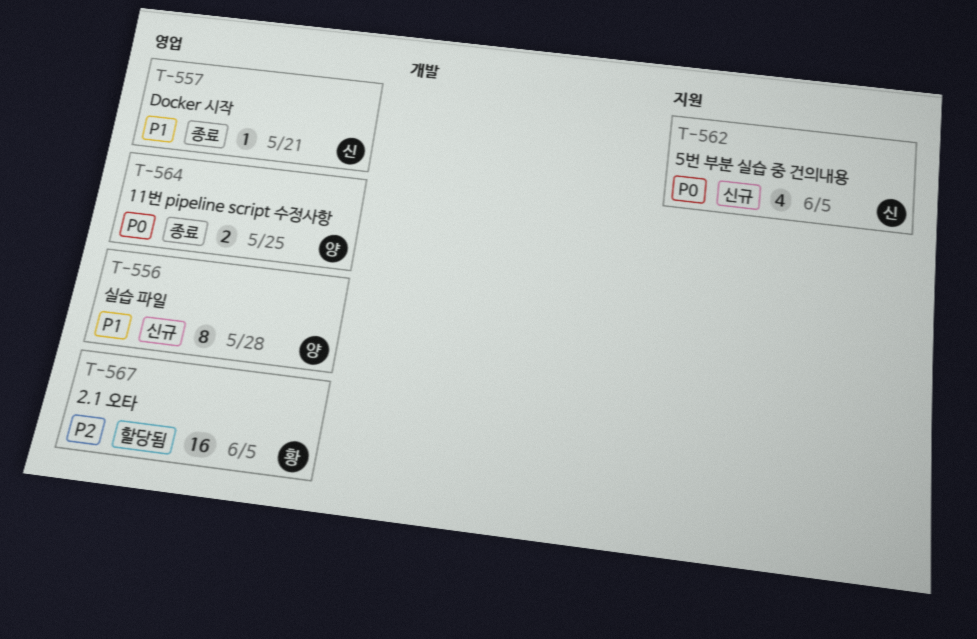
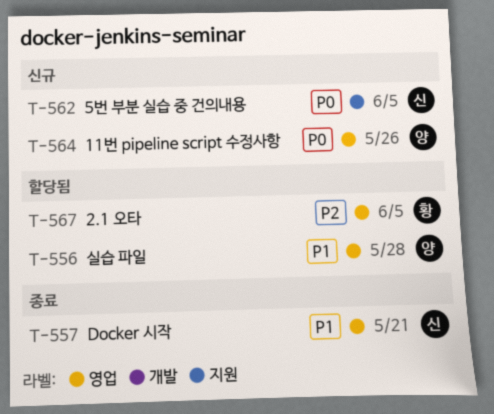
T-556, status: 신규 -> 할당됨
T-564, status: 종료 -> 신규
T-564, due: May 25 -> May 26

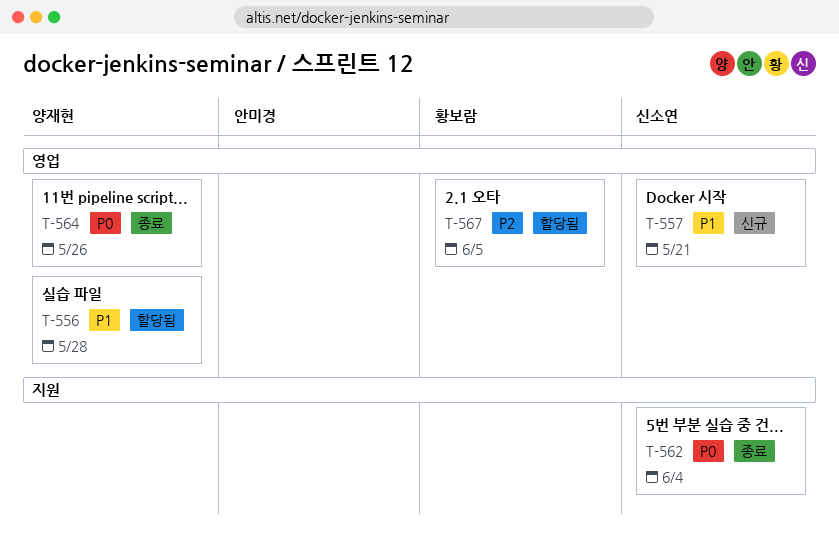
T-557, status: 종료 -> 신규
T-562, status: 신규 -> 종료
T-562, due: Jun 5 -> Jun 4
T-564, status: 신규 -> 종료

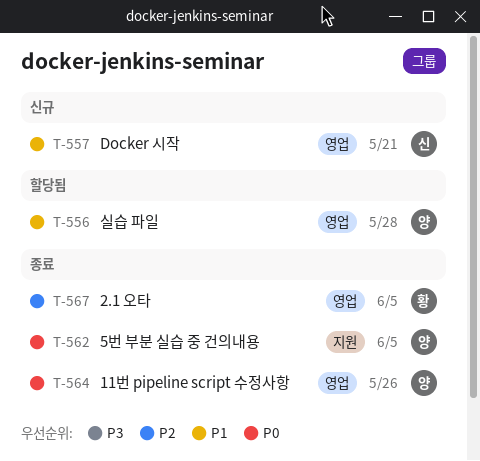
T-562, owner: 신소연 -> 양재현
T-562, due: Jun 4 -> Jun 5
T-567, status: 할당됨 -> 종료

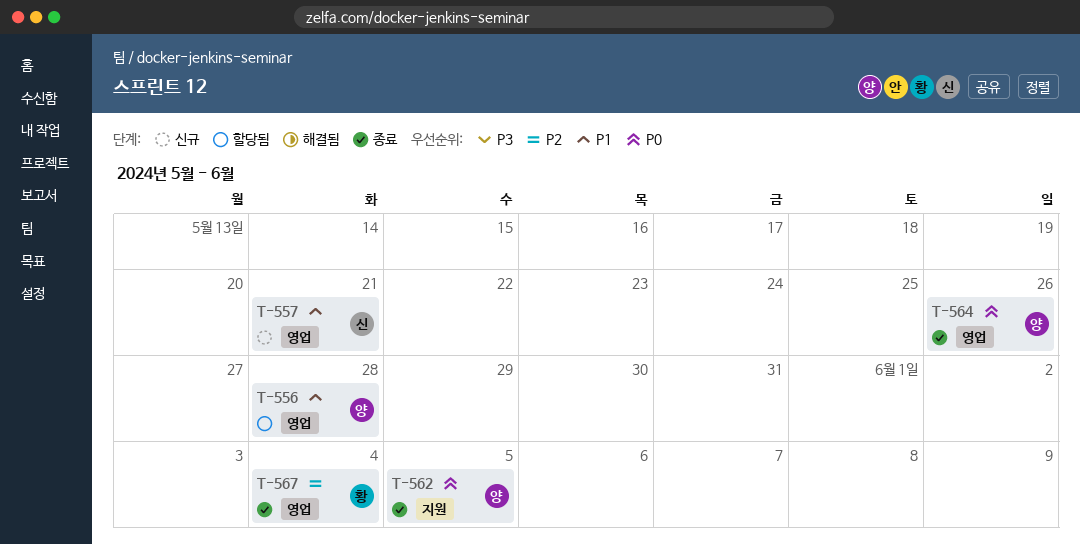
T-567, due: Jun 5 -> Jun 4

